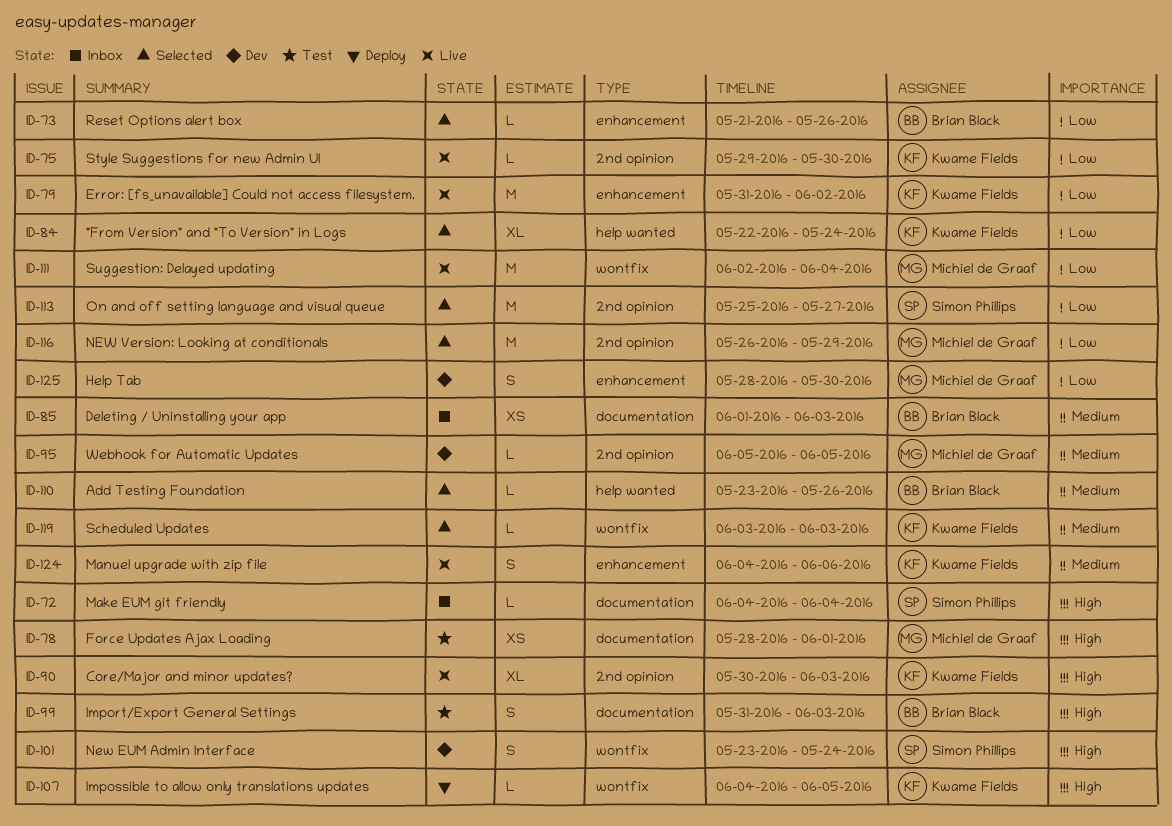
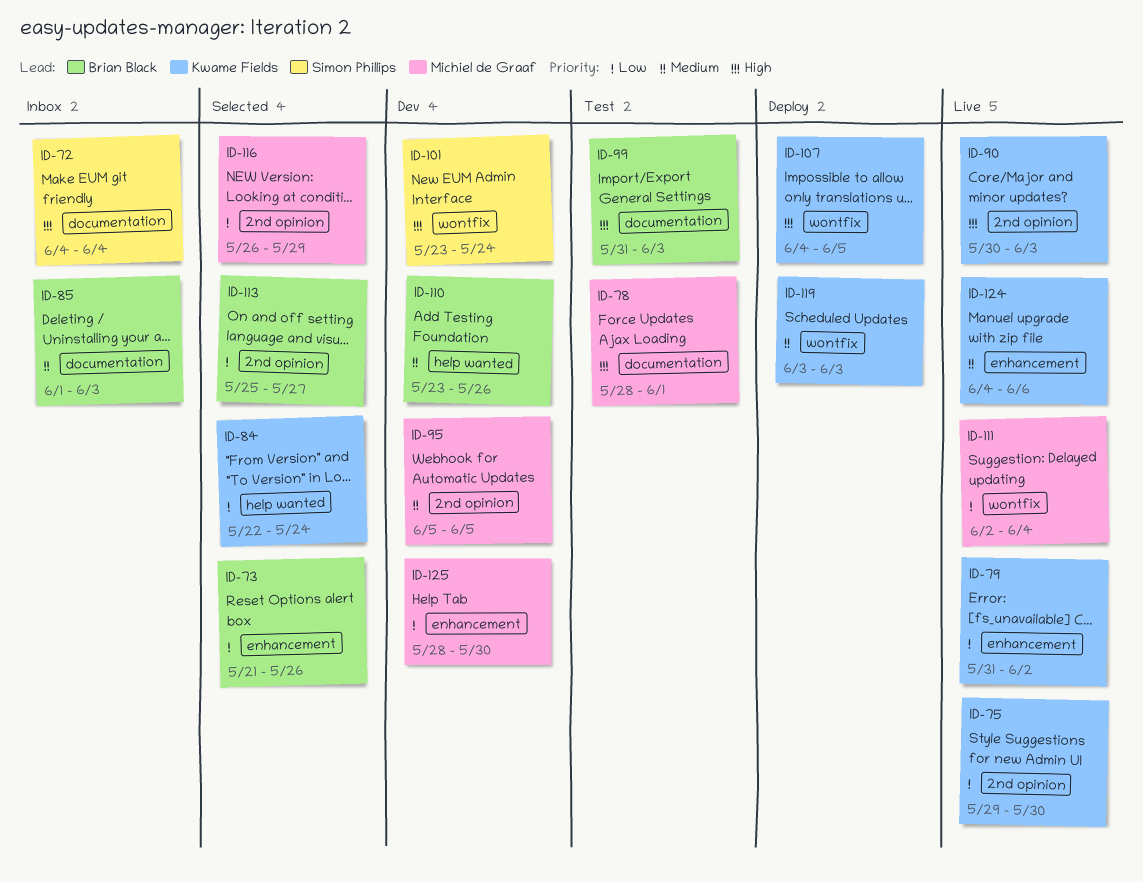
ID-110, status: Selected -> Dev
ID-113, owner: Simon Phillips -> Brian Black
ID-119, status: Selected -> Deploy

